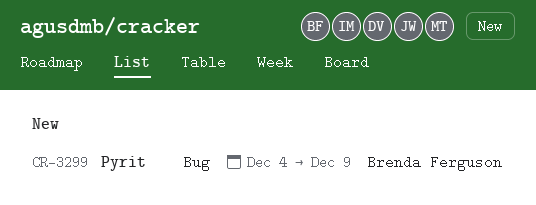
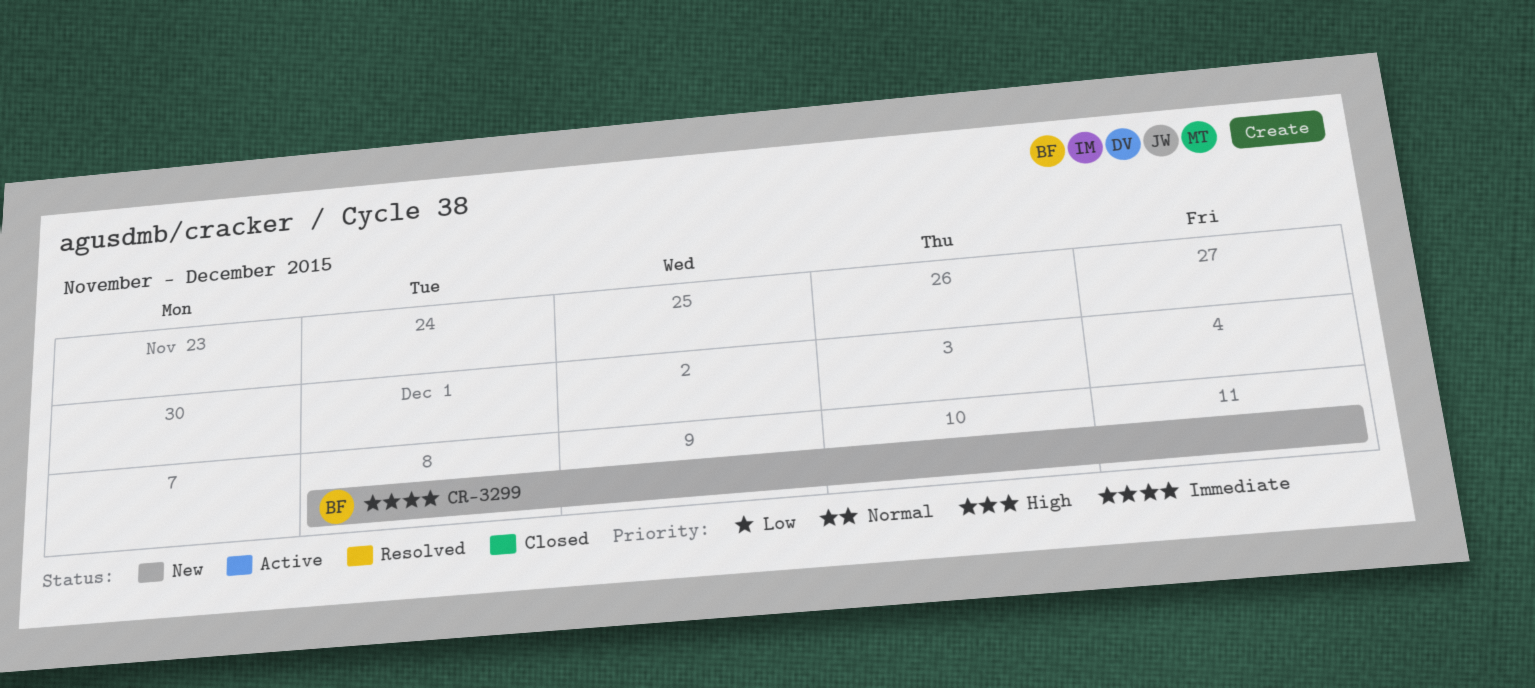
CR-3299, start: Dec 4 -> Dec 8
CR-3299, due: Dec 9 -> Dec 11

